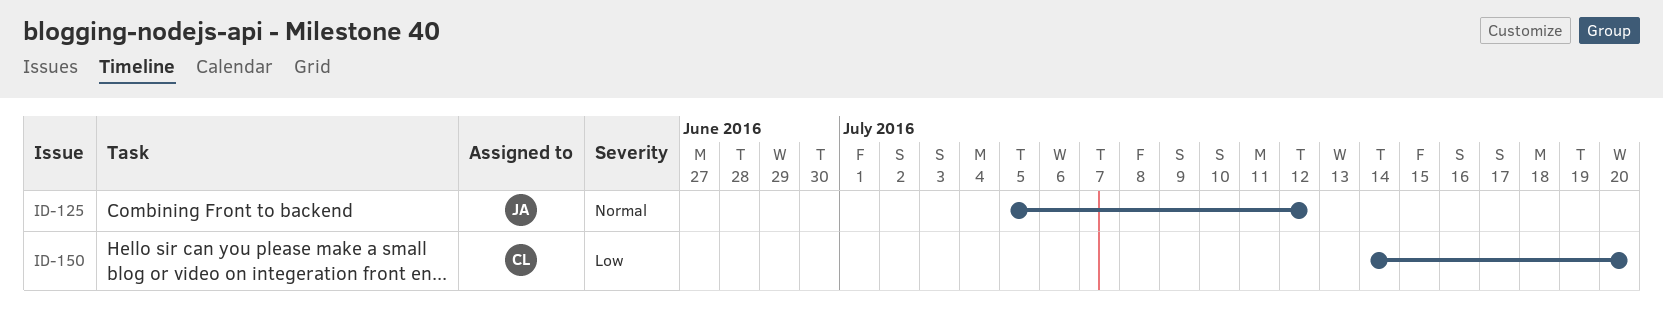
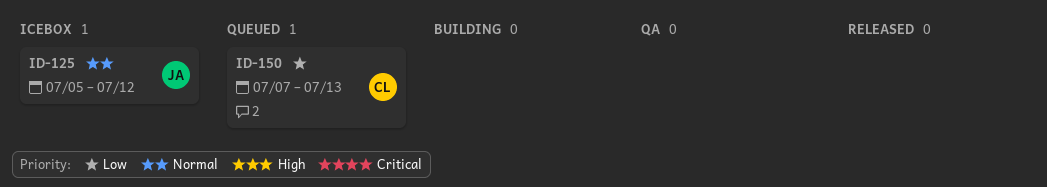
ID-150, start: Jul 14 -> Jul 7
ID-150, due: Jul 20 -> Jul 13

